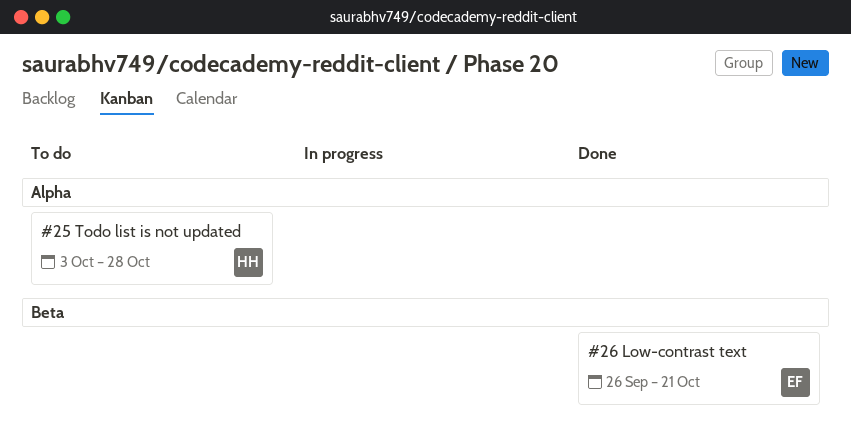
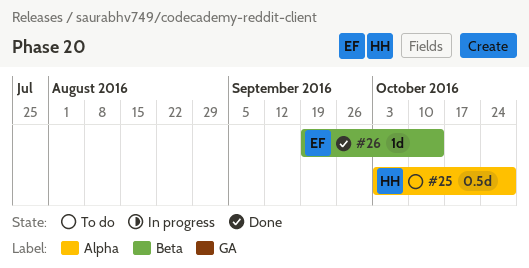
#26, start: Sep 26 -> Sep 19
#26, due: Oct 21 -> Oct 14

